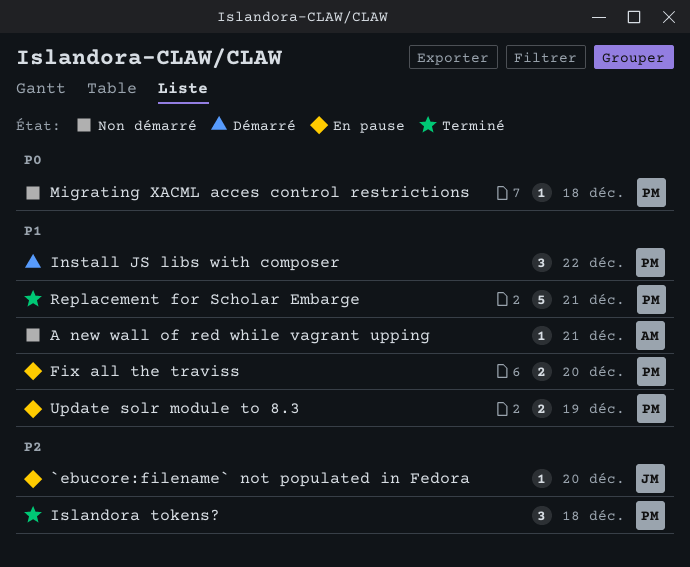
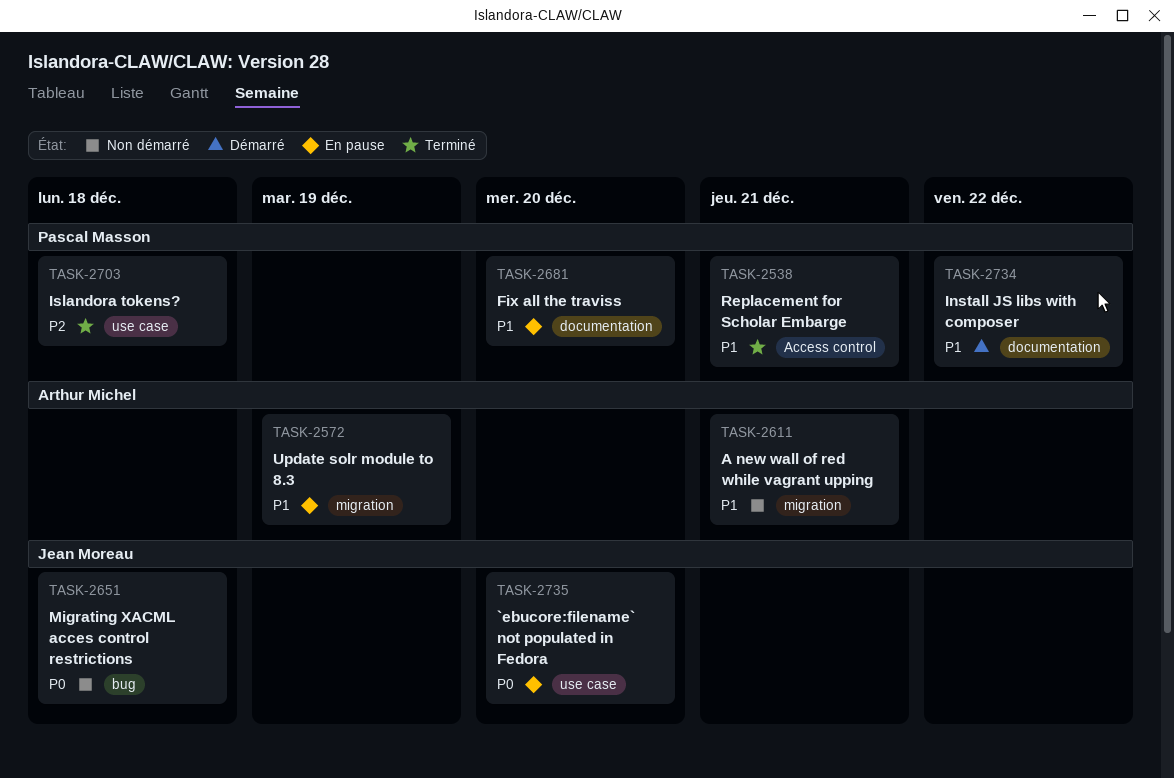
`ebucore:filename` not populated in Fedora, priority: P2 -> P0
Migrating XACML acces control restrictions, owner: Pascal Masson -> Jean Moreau
Update solr module to 8.3, owner: Pascal Masson -> Arthur Michel

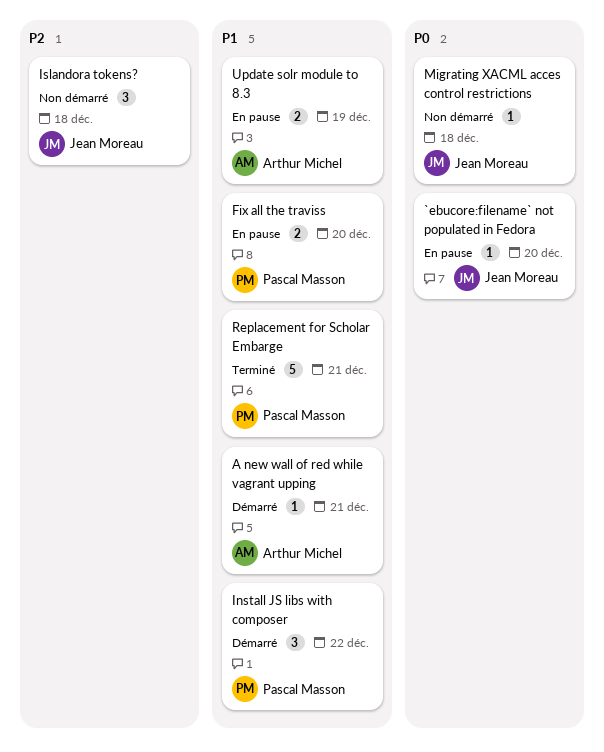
A new wall of red while vagrant upping, status: Non démarré -> Démarré
Islandora tokens?, status: Terminé -> Non démarré
Islandora tokens?, owner: Pascal Masson -> Jean Moreau

